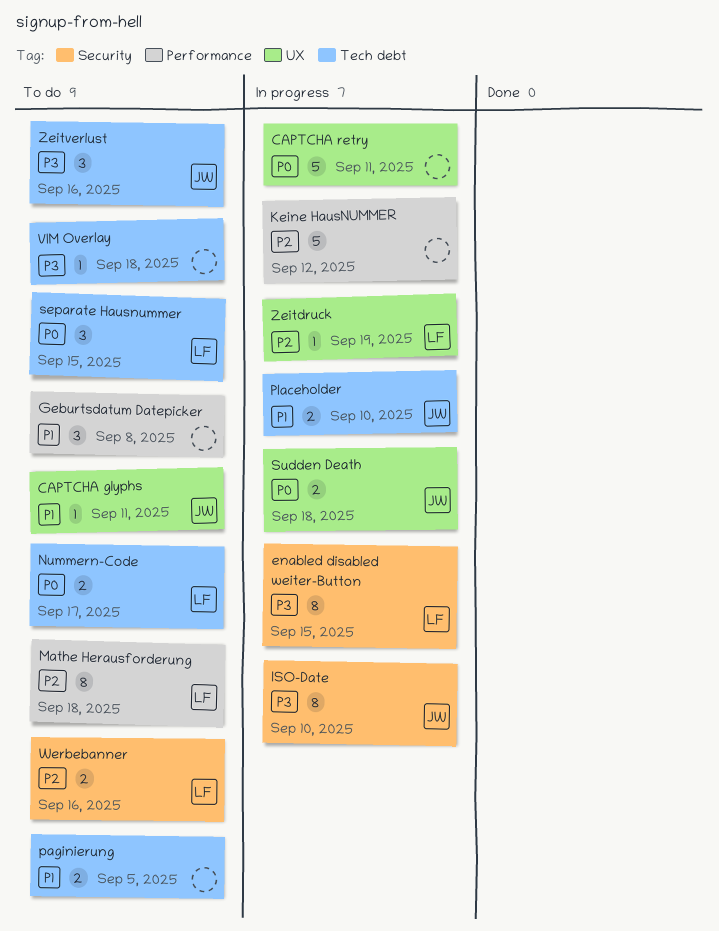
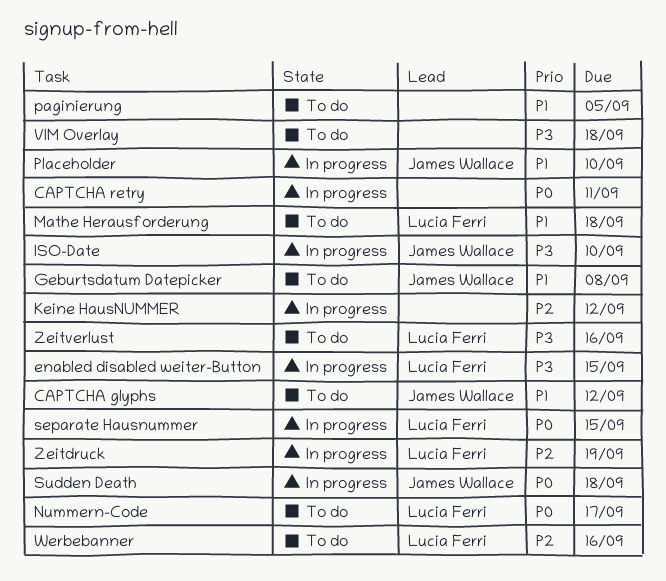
CAPTCHA glyphs, due: Sep 11 -> Sep 12
Geburtsdatum Datepicker, owner: none -> James Wallace
Mathe Herausforderung, priority: P2 -> P1
separate Hausnummer, status: To do -> In progress
Zeitverlust, owner: James Wallace -> Lucia Ferri

